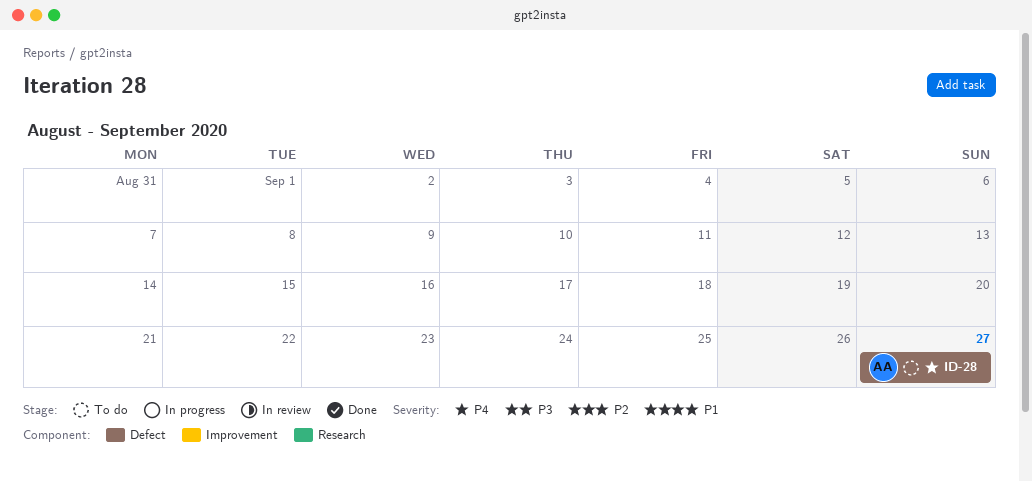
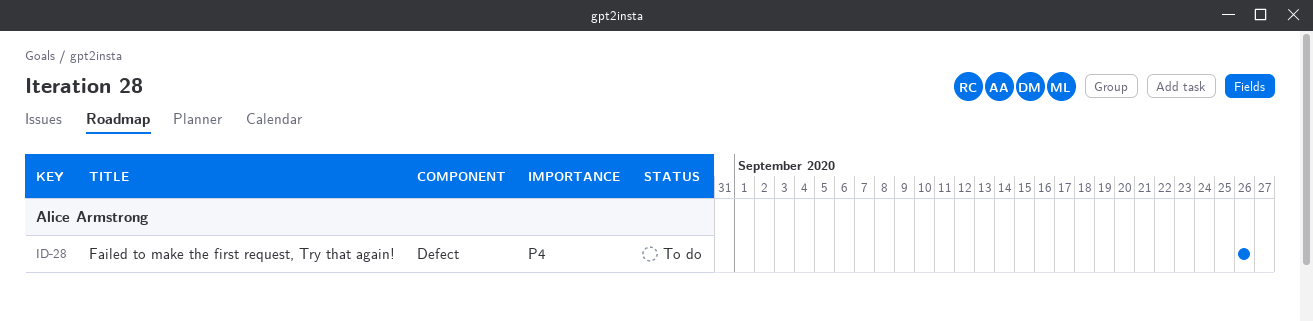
ID-28, start: Sep 27 -> Sep 26
ID-28, due: Sep 27 -> Sep 26

